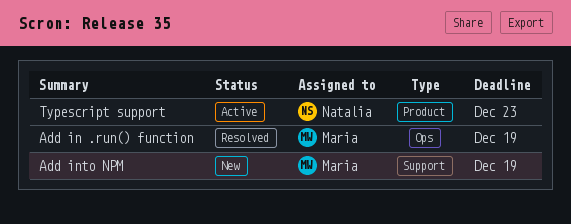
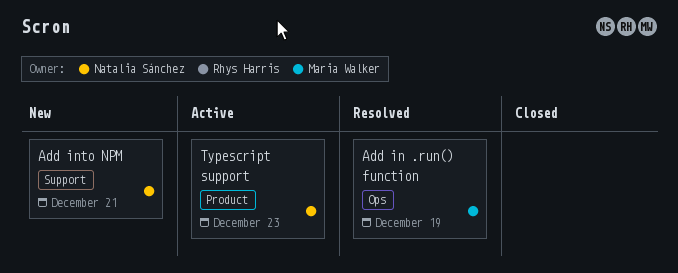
Add into NPM, owner: Maria Walker -> Natalia Sánchez
Add into NPM, due: Dec 19 -> Dec 21

